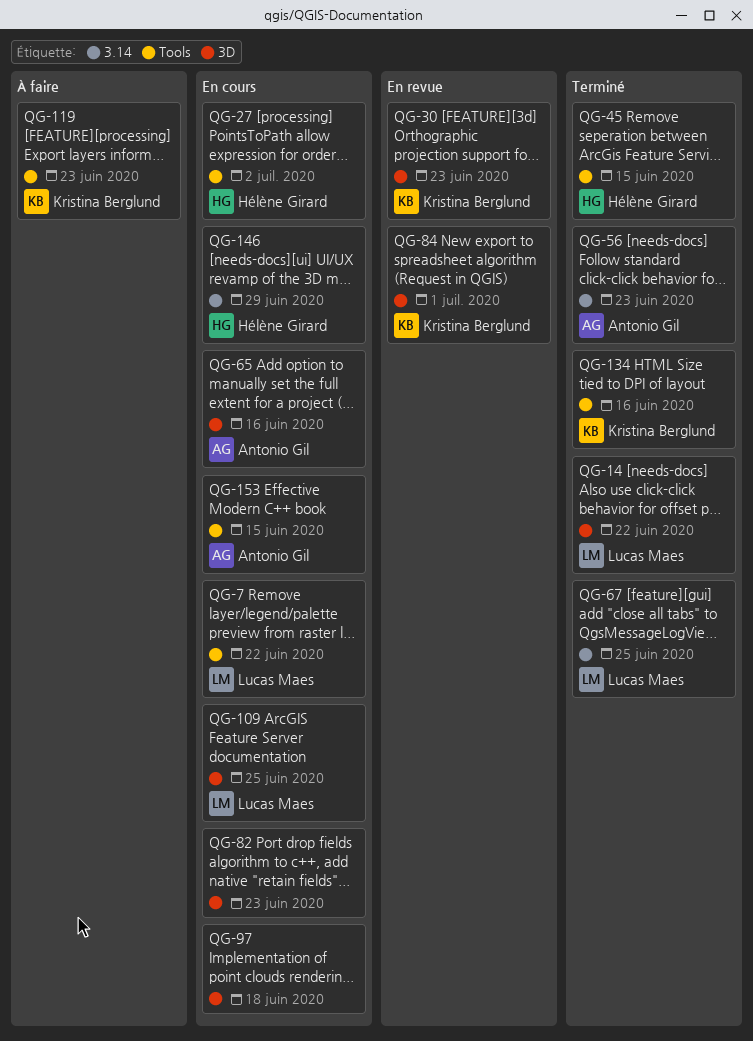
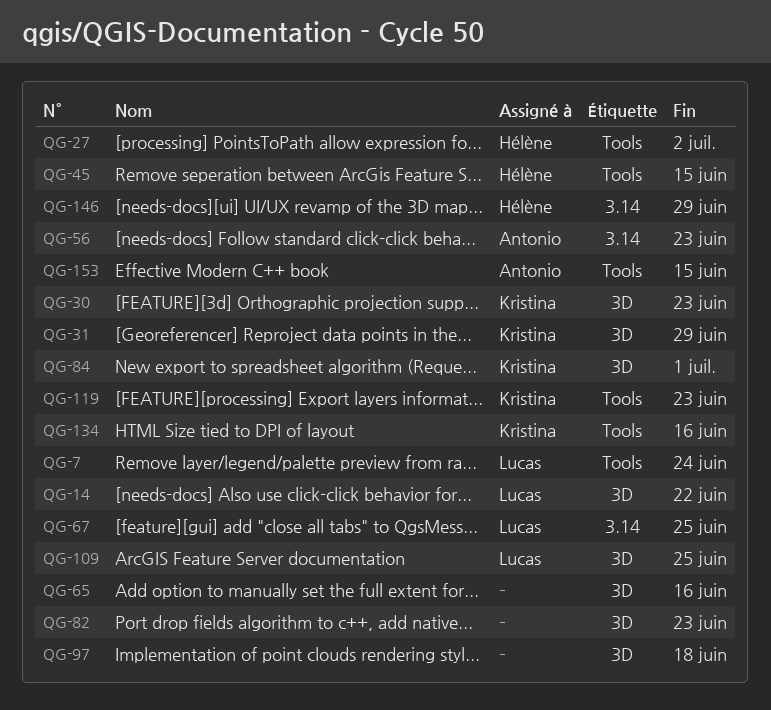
QG-7, due: Jun 22 -> Jun 24
QG-31: none -> present
QG-65, owner: Antonio Gil -> none

